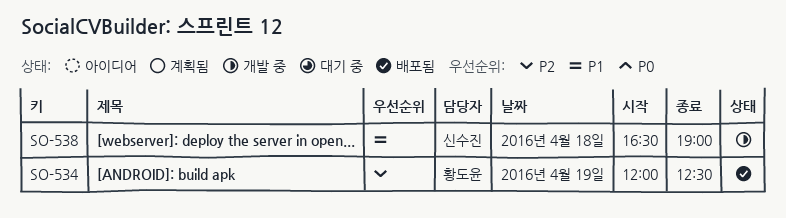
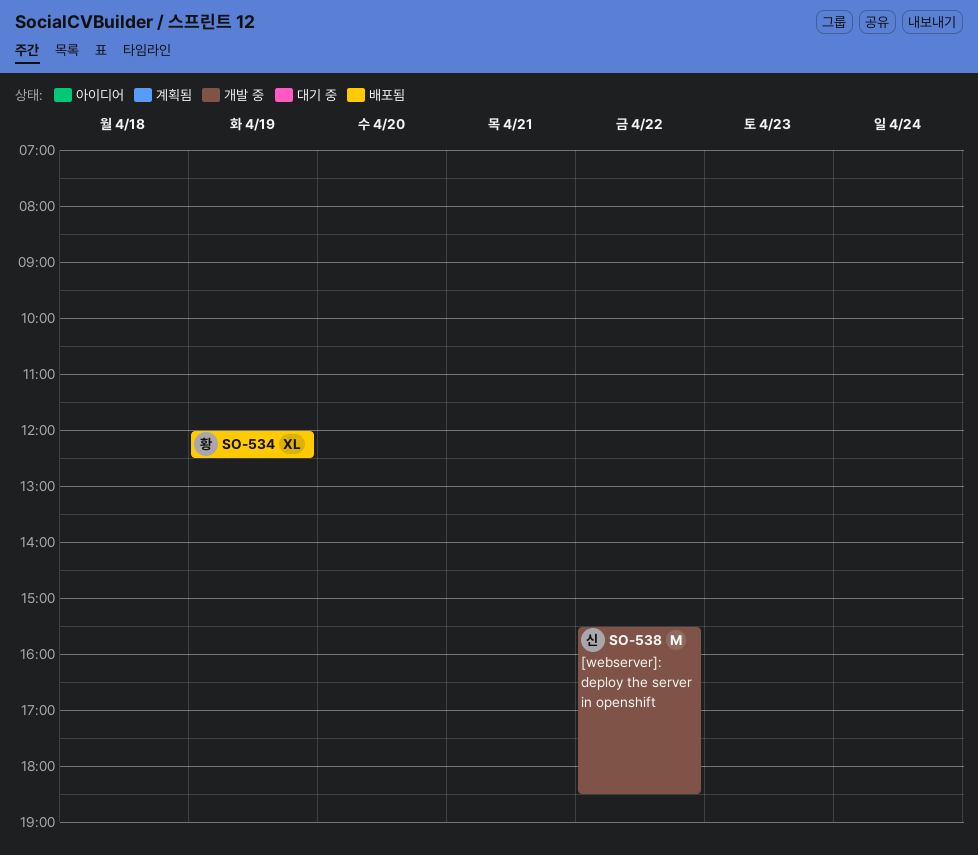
SO-538, day: Apr 18 -> Apr 22
SO-538, begins: 16:30 -> 15:30
SO-538, ends: 19:00 -> 18:30

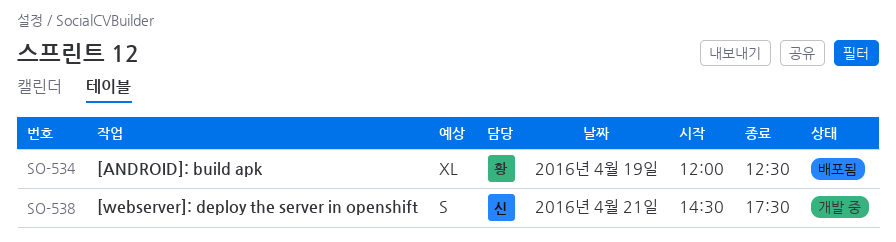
SO-538, estimate: M -> S
SO-538, day: Apr 22 -> Apr 21
SO-538, begins: 15:30 -> 14:30
SO-538, ends: 18:30 -> 17:30

